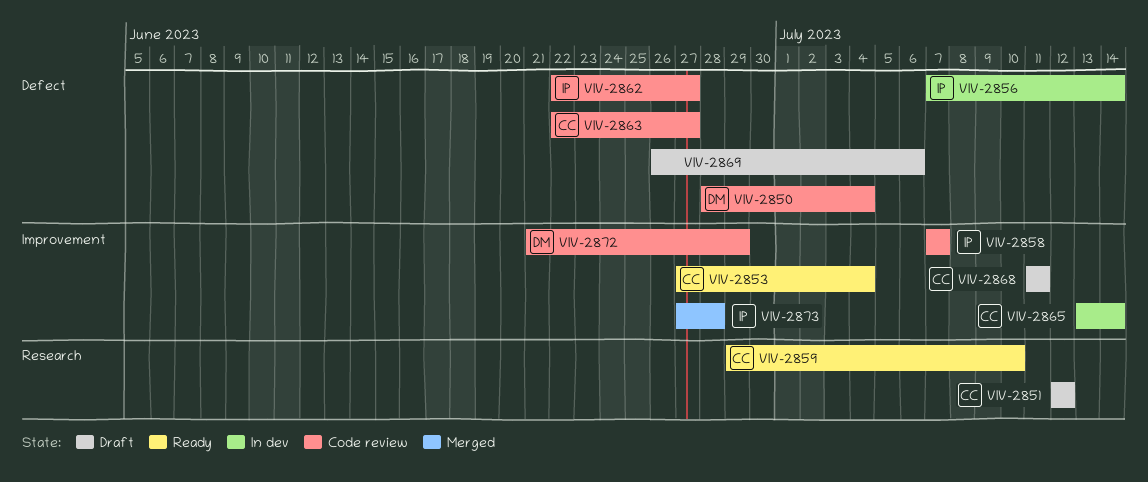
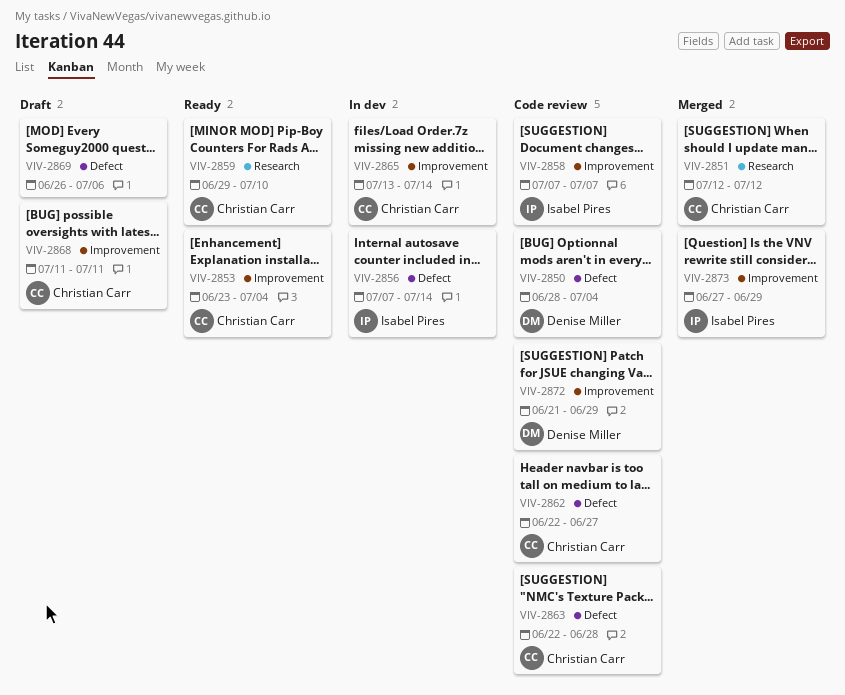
VIV-2851, status: Draft -> Merged
VIV-2853, start: Jun 27 -> Jun 23
VIV-2862, owner: Isabel Pires -> Christian Carr
VIV-2863, due: Jun 27 -> Jun 28
VIV-2873, due: Jun 28 -> Jun 29

